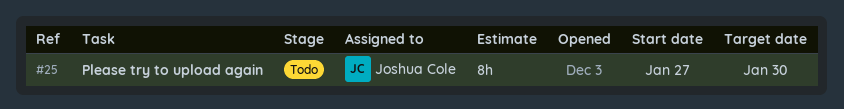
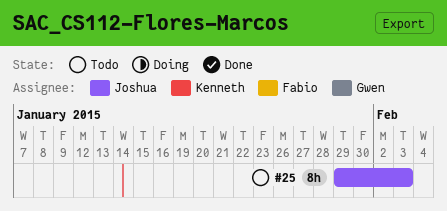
#25, start: Jan 27 -> Jan 29
#25, due: Jan 30 -> Feb 3

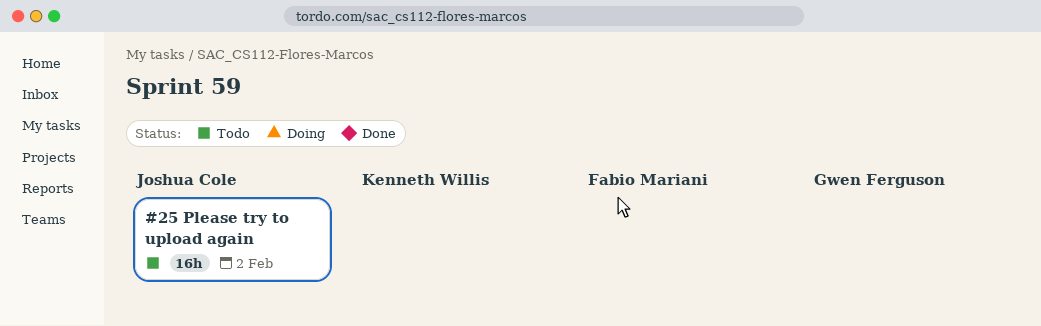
#25, estimate: 8h -> 16h
#25, due: Feb 3 -> Feb 2

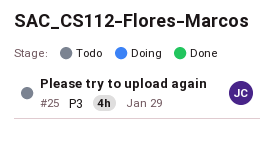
#25, estimate: 16h -> 4h
#25, due: Feb 2 -> Jan 29

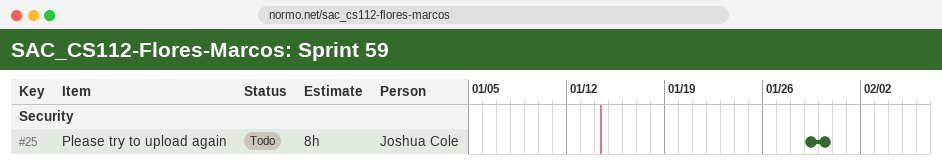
#25, estimate: 4h -> 8h
#25, due: Jan 29 -> Jan 30

